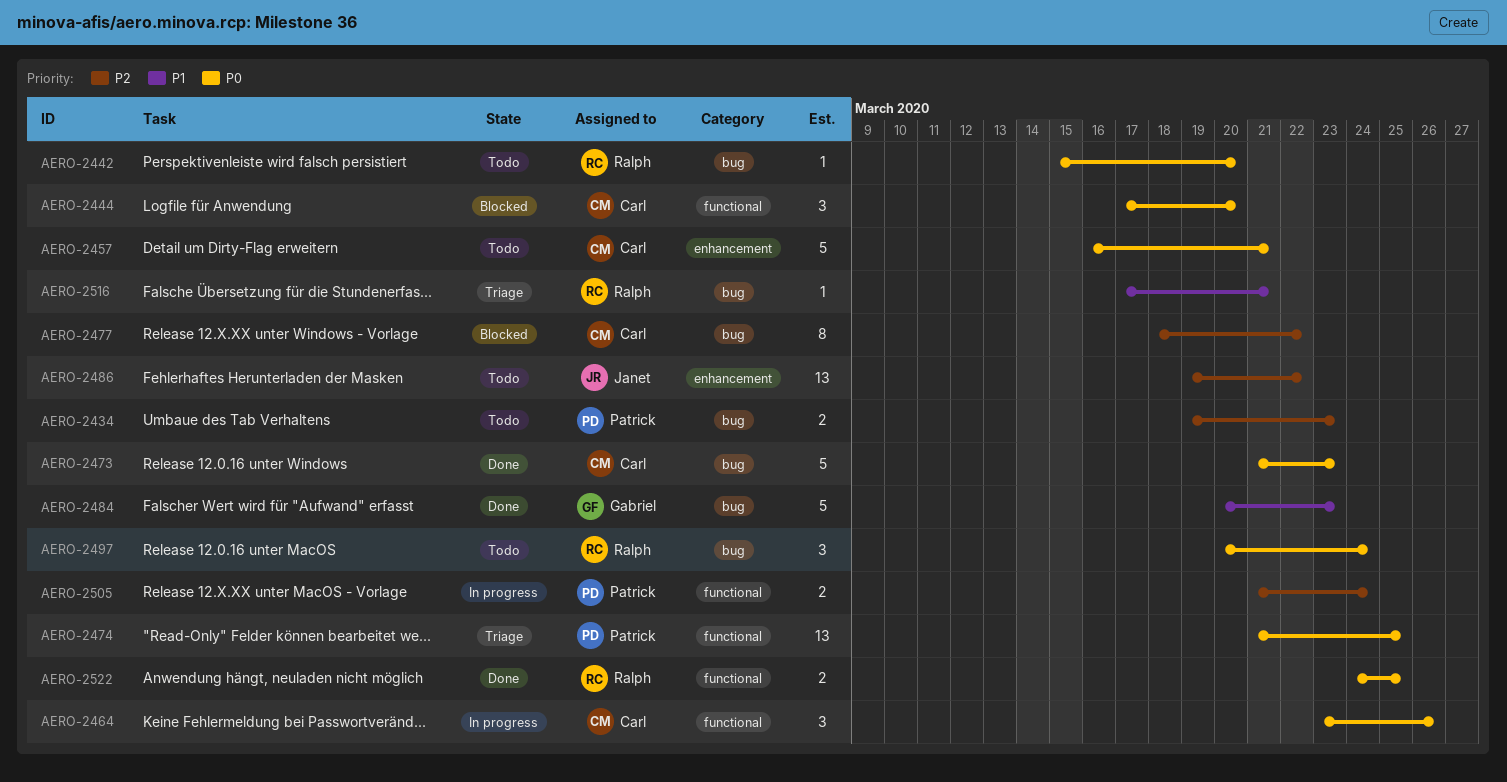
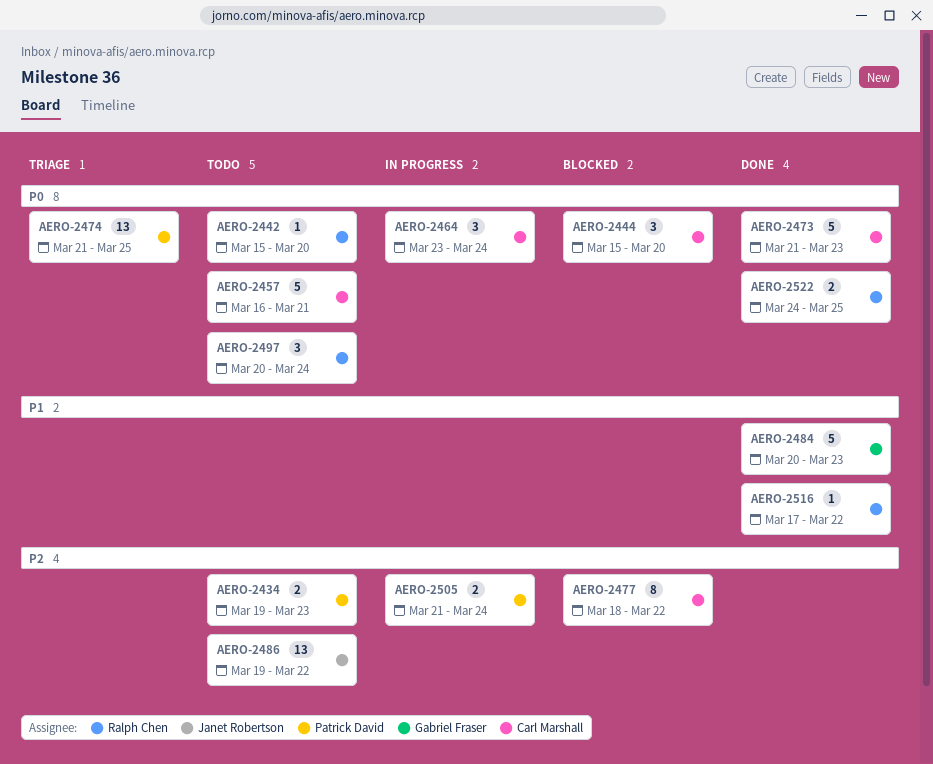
AERO-2444, start: Mar 17 -> Mar 15
AERO-2464, due: Mar 26 -> Mar 24
AERO-2516, status: Triage -> Done
AERO-2516, due: Mar 21 -> Mar 22

